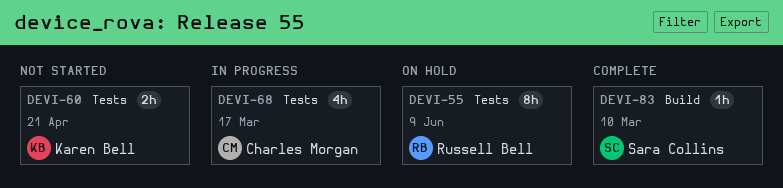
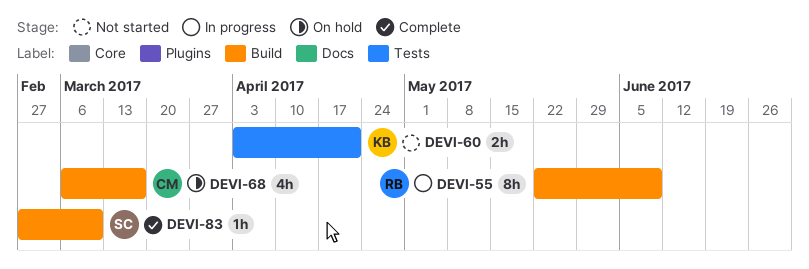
DEVI-55, status: On hold -> In progress
DEVI-55, label: Tests -> Build
DEVI-68, status: In progress -> On hold
DEVI-68, label: Tests -> Build

